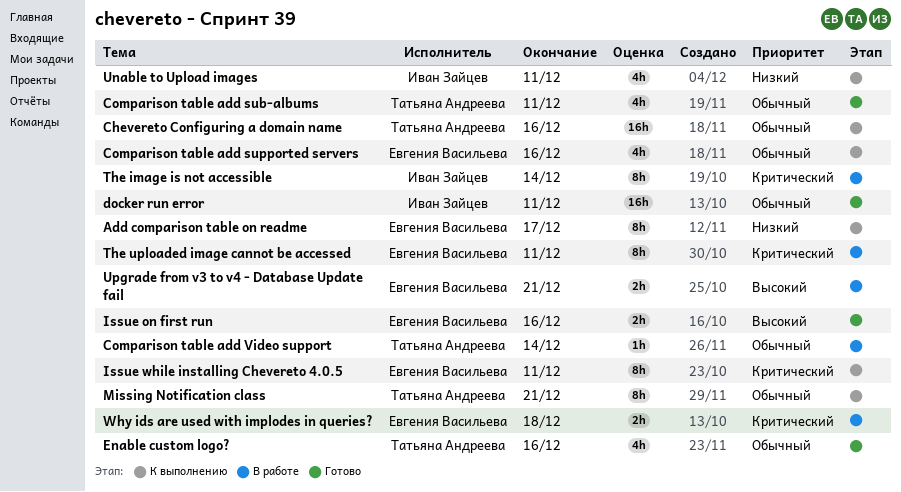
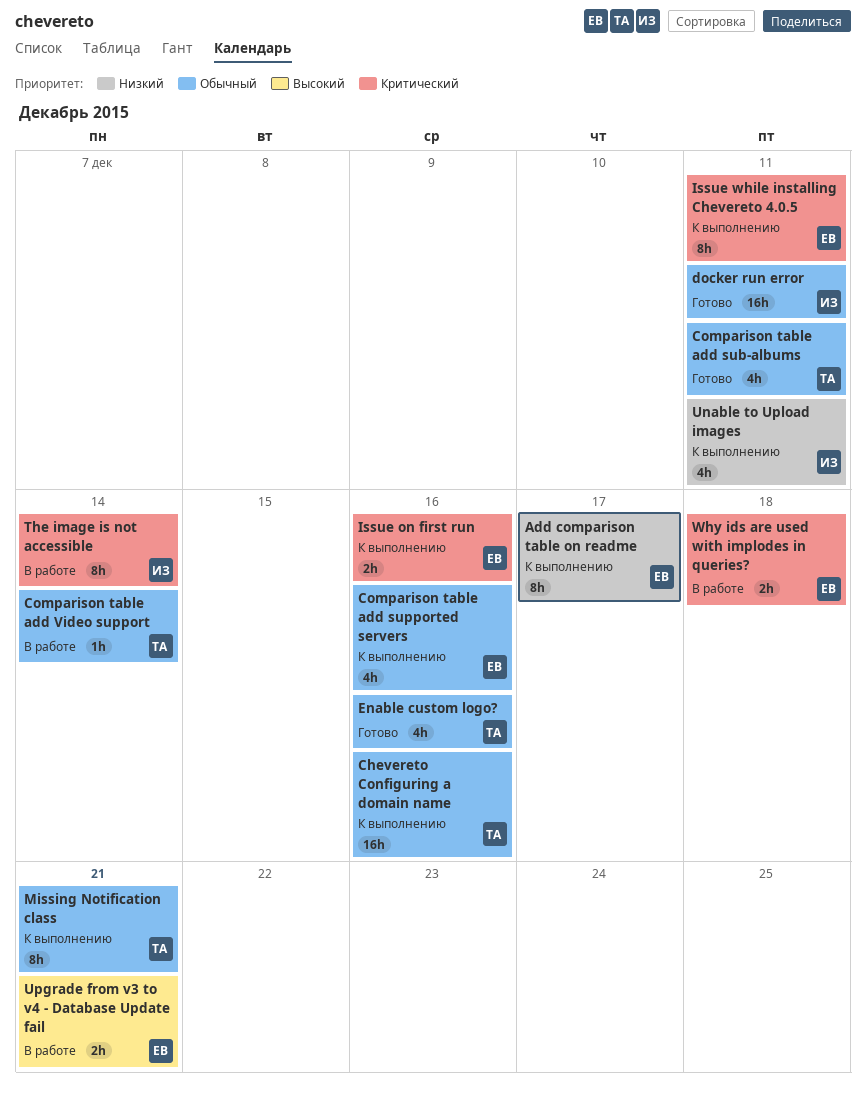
Issue on first run, status: Готово -> К выполнению
Issue on first run, priority: Высокий -> Критический
The uploaded image cannot be accessed: present -> none

